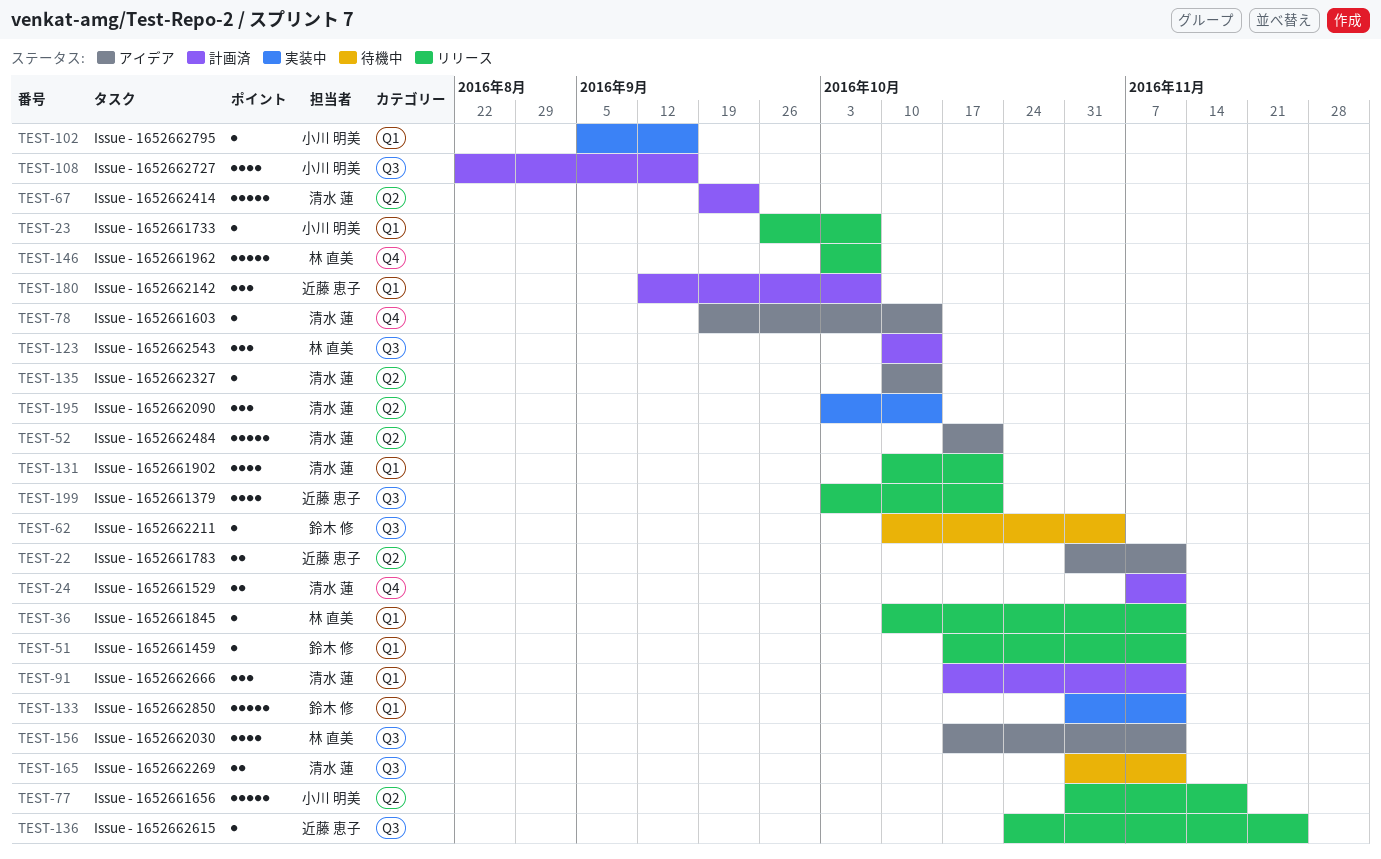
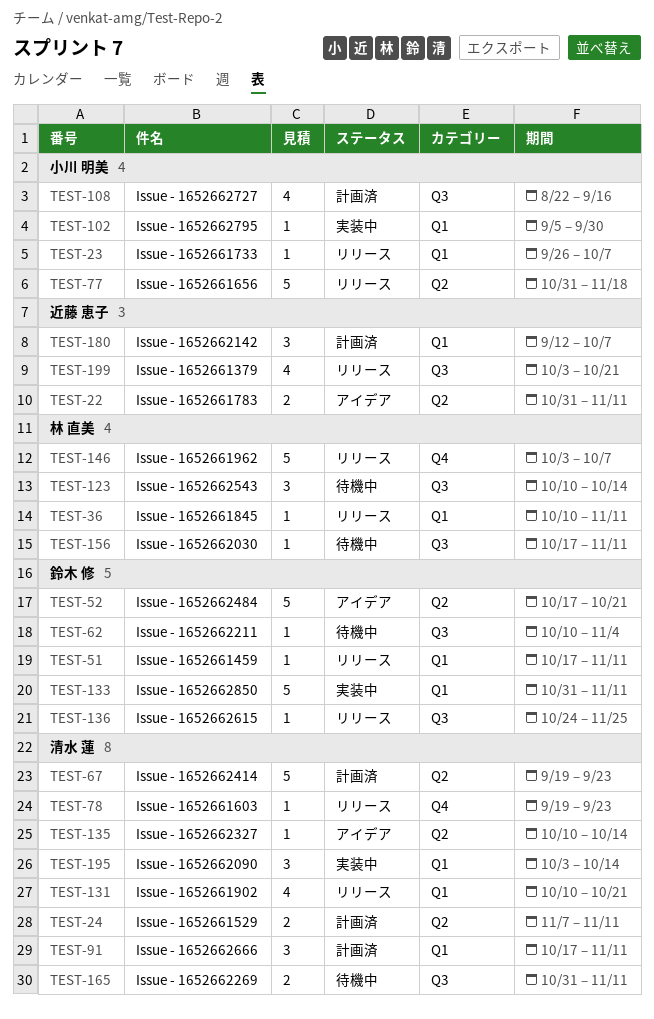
TEST-24, label: Q4 -> Q2
TEST-52, owner: 清水 蓮 -> 鈴木 修
TEST-78, status: アイデア -> リリース
TEST-78, due: Oct 14 -> Sep 23
TEST-102, due: Sep 16 -> Sep 30
TEST-123, status: 計画済 -> 待機中
TEST-136, owner: 近藤 恵子 -> 鈴木 修
TEST-156, status: アイデア -> 待機中
TEST-156, estimate: 4 -> 1
TEST-195, label: Q2 -> Q1

